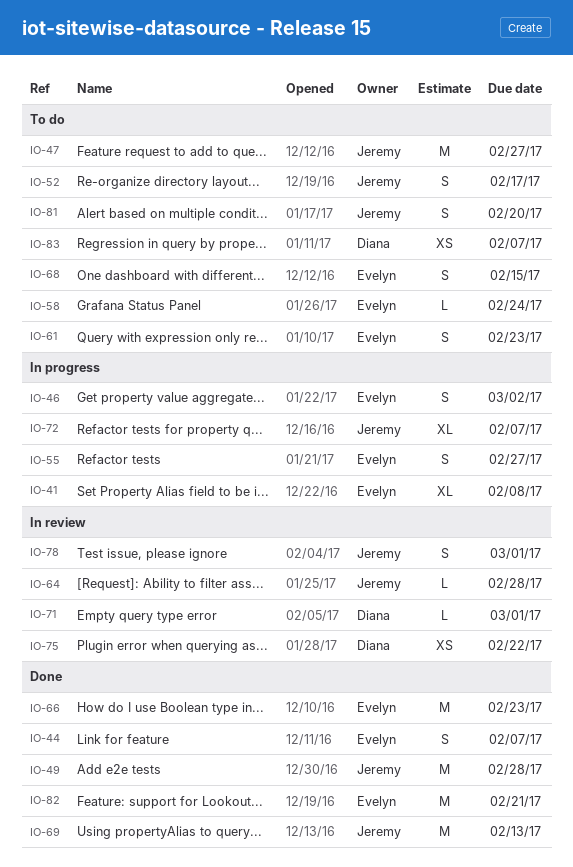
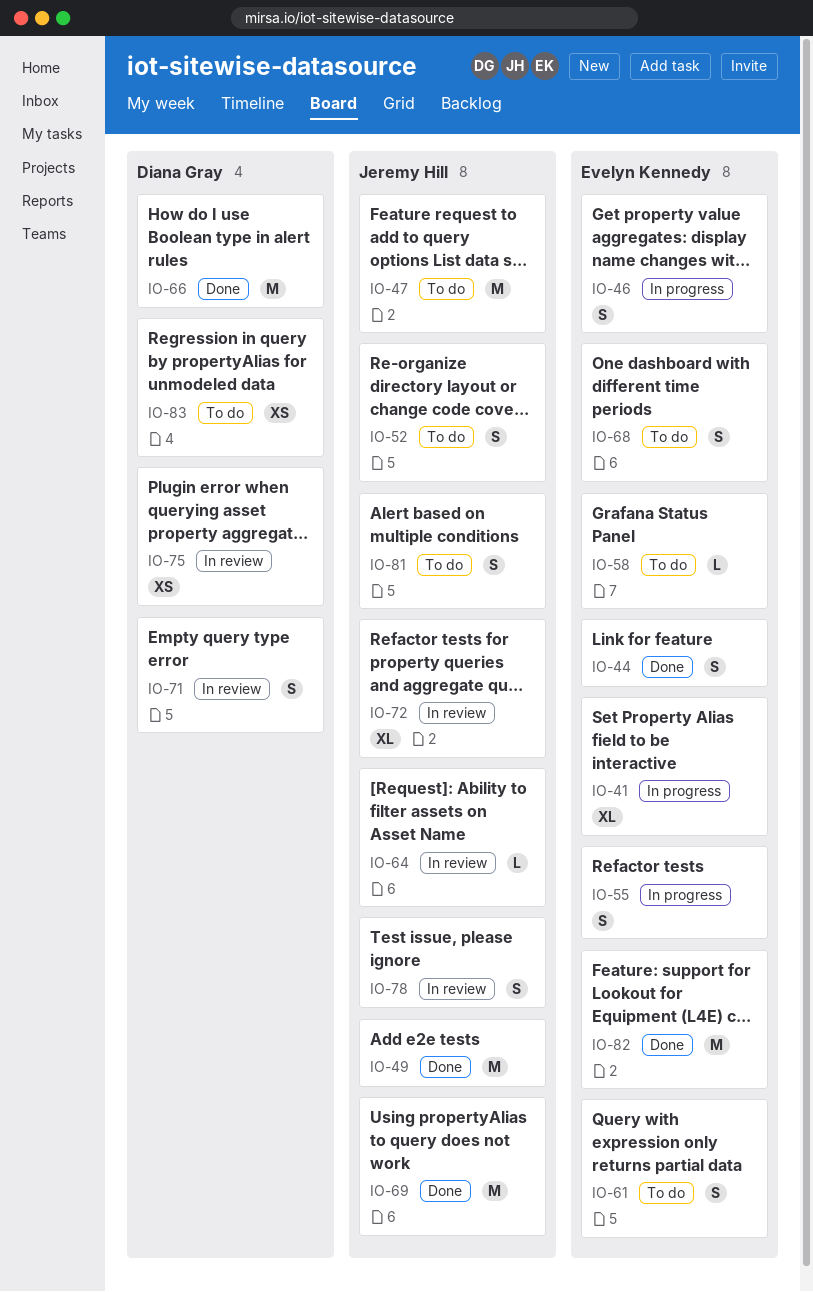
IO-66, owner: Evelyn Kennedy -> Diana Gray
IO-71, estimate: L -> S
IO-72, status: In progress -> In review

